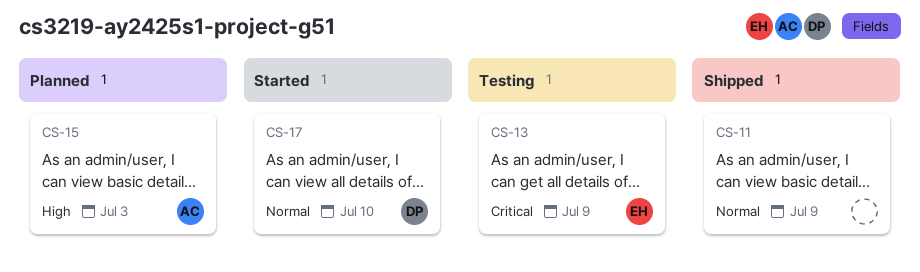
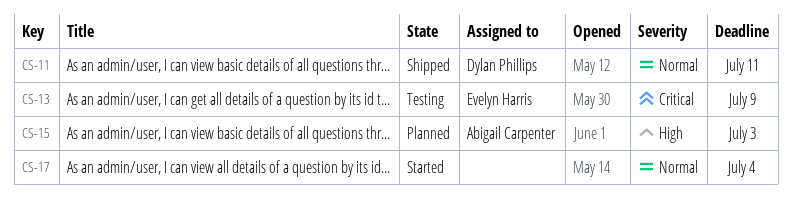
CS-11, owner: none -> Dylan Phillips
CS-11, due: Jul 9 -> Jul 11
CS-17, owner: Dylan Phillips -> none
CS-17, due: Jul 10 -> Jul 4

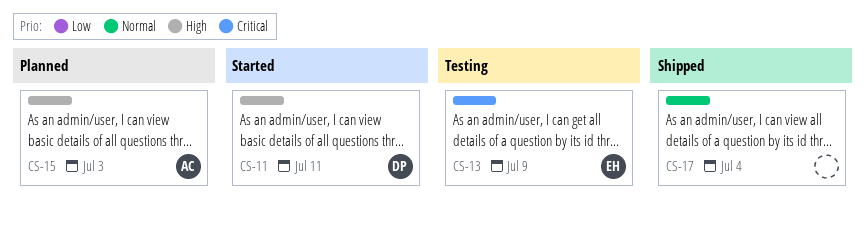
CS-11, status: Shipped -> Started
CS-11, priority: Normal -> High
CS-17, status: Started -> Shipped

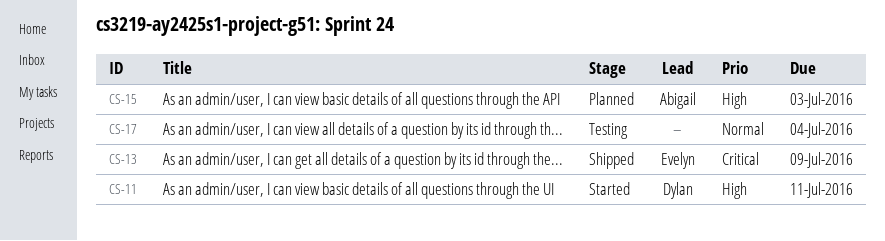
CS-13, status: Testing -> Shipped
CS-17, status: Shipped -> Testing

